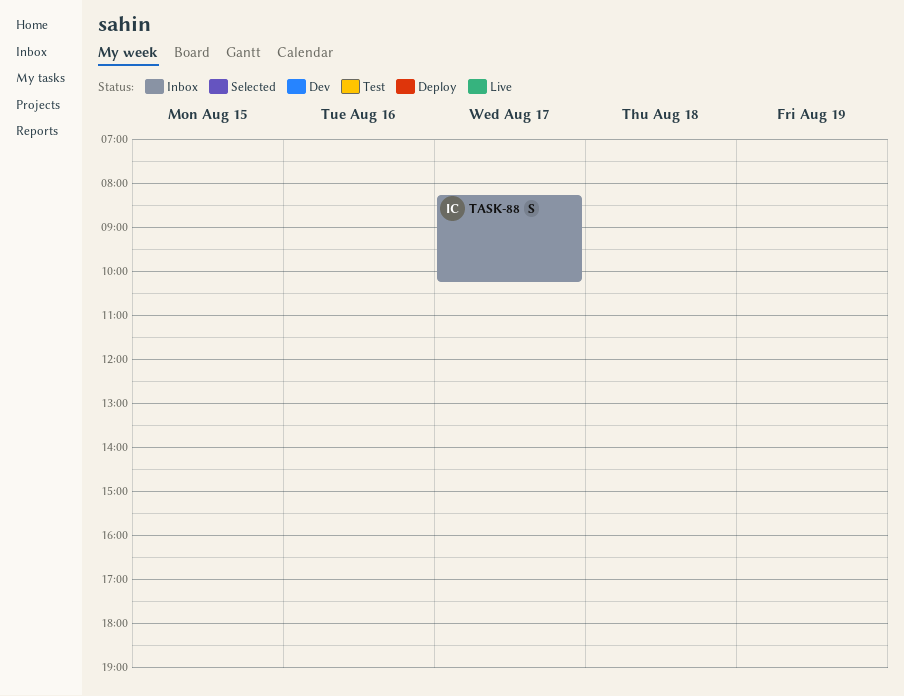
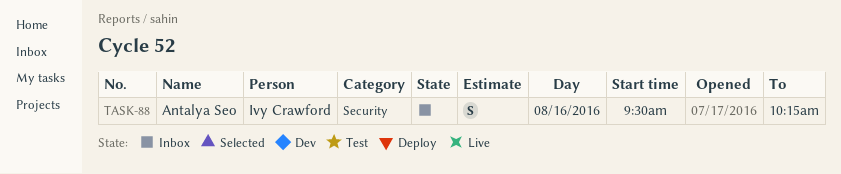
TASK-88, day: Aug 17 -> Aug 16
TASK-88, begins: 08:15 -> 09:30

